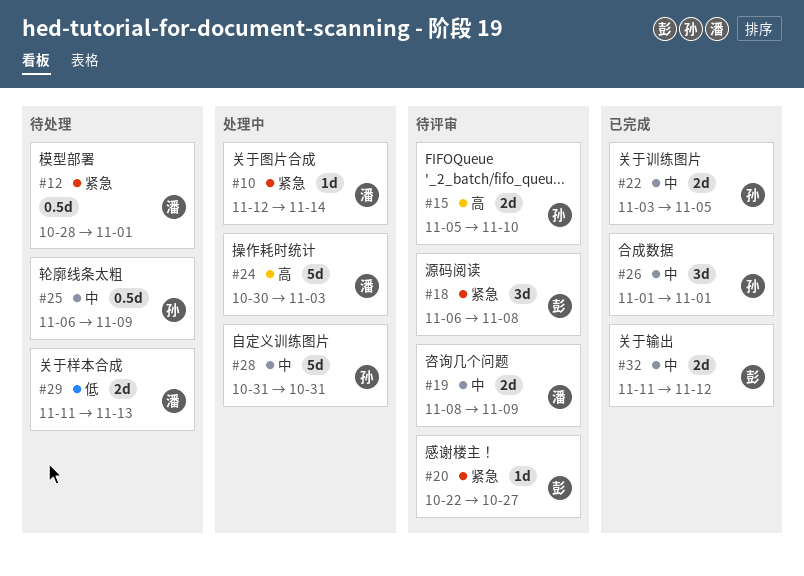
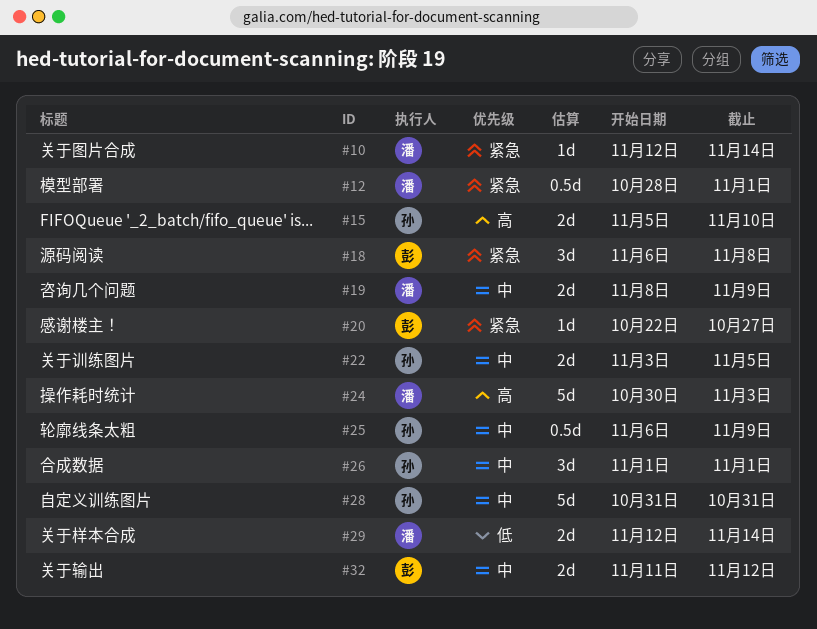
#29, start: Nov 11 -> Nov 12
#29, due: Nov 13 -> Nov 14

